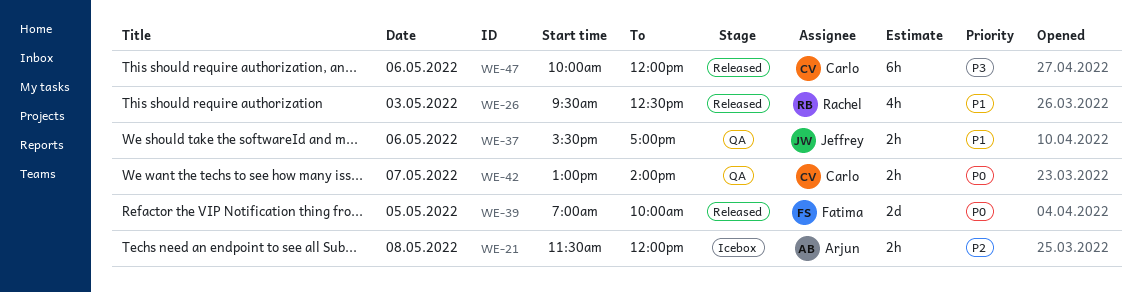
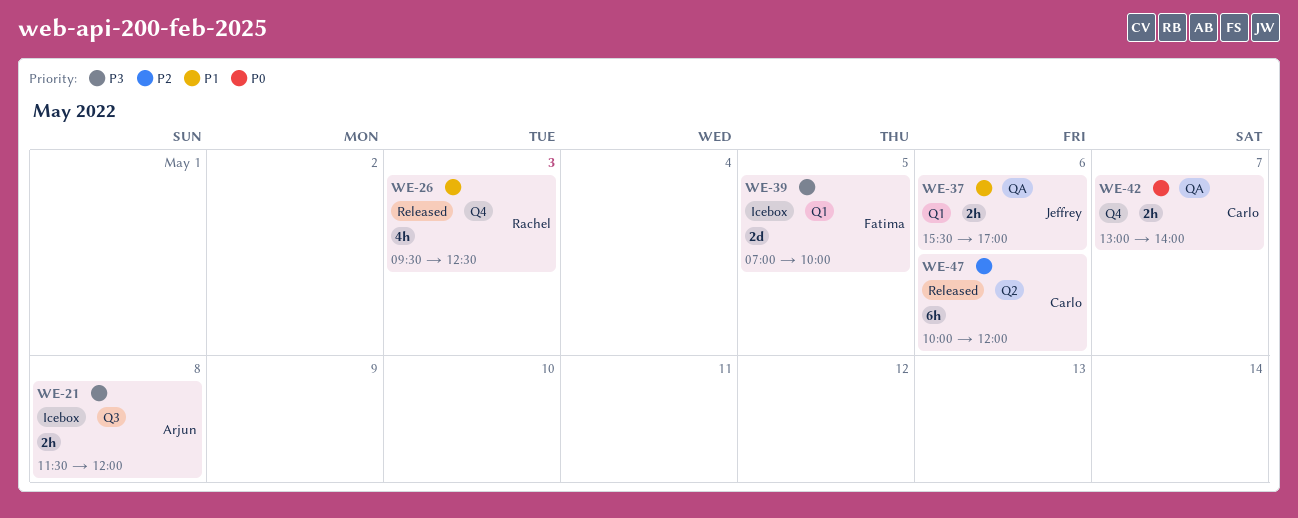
WE-21, priority: P2 -> P3
WE-39, status: Released -> Icebox
WE-39, priority: P0 -> P3
WE-47, priority: P3 -> P2

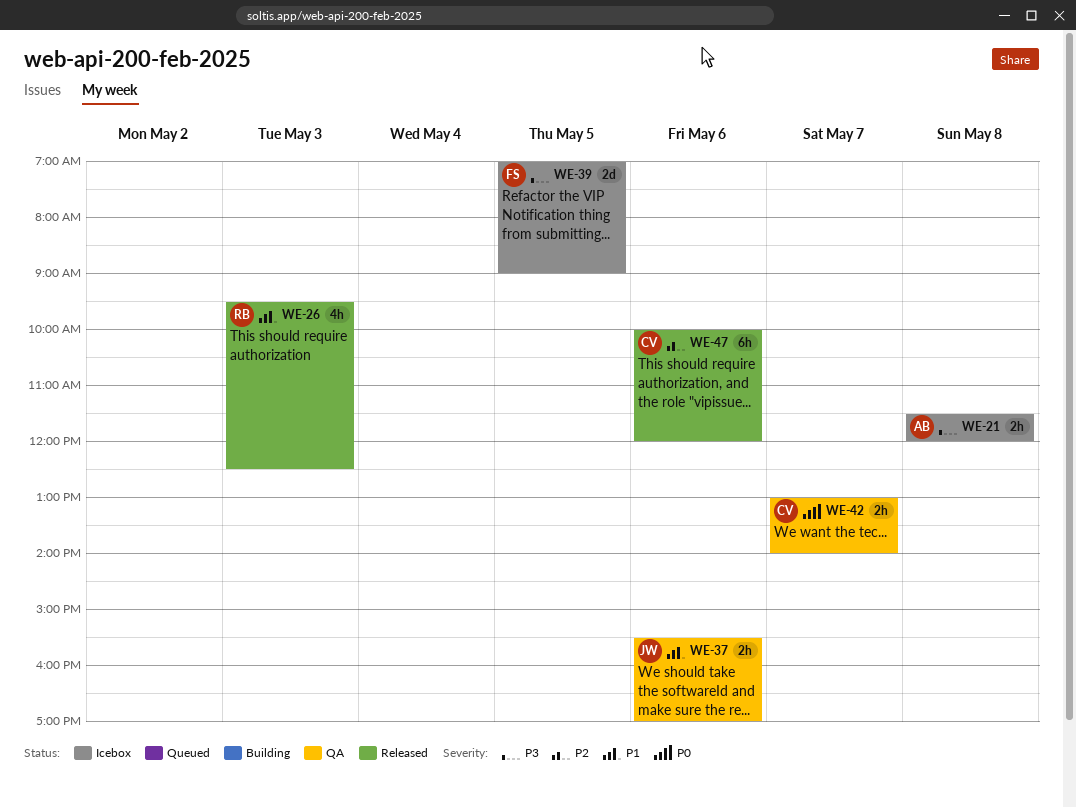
WE-39, ends: 10:00 -> 09:00

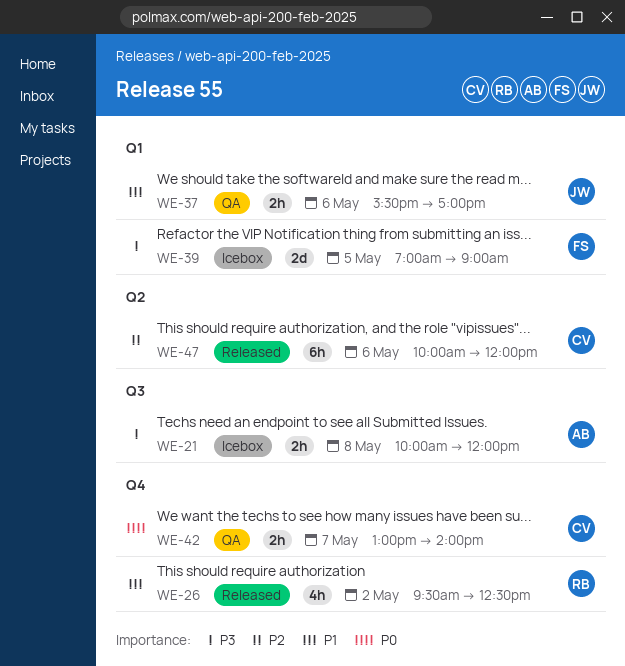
WE-21, begins: 11:30 -> 10:00
WE-26, day: May 3 -> May 2

